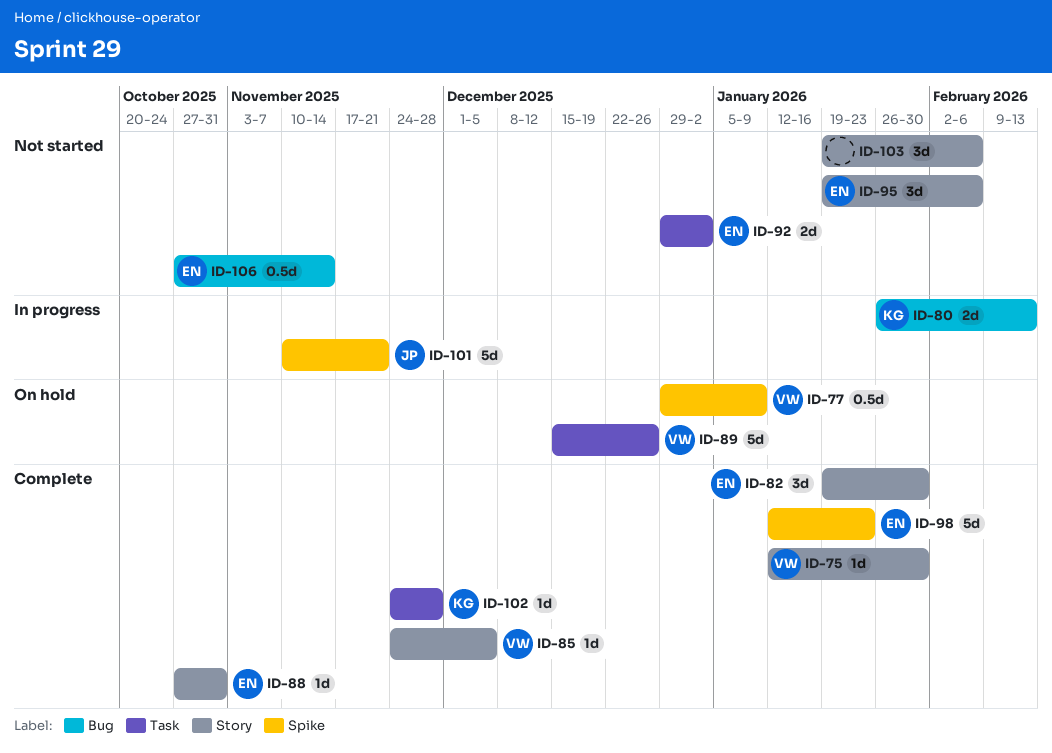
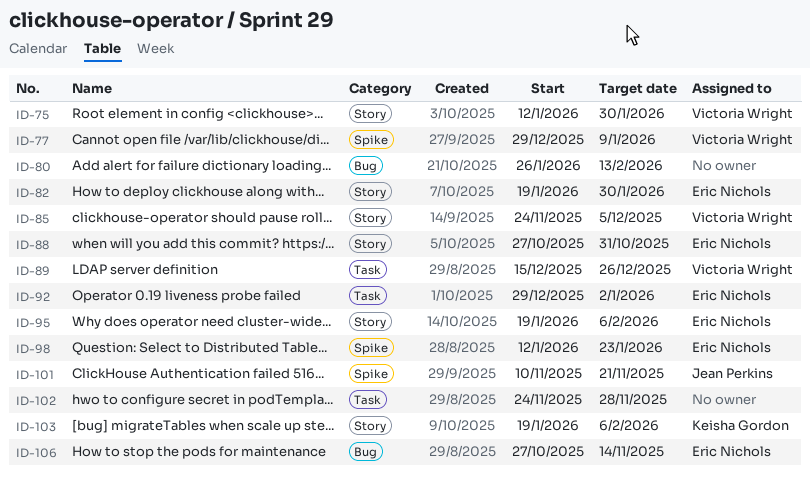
ID-80, owner: Keisha Gordon -> none
ID-102, owner: Keisha Gordon -> none
ID-103, owner: none -> Keisha Gordon

